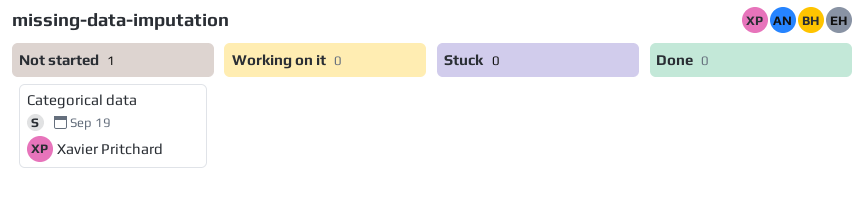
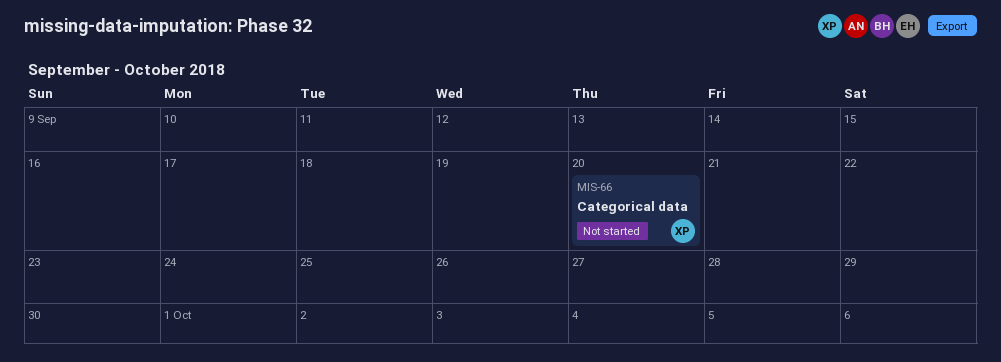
Categorical data, due: Sep 19 -> Sep 20

